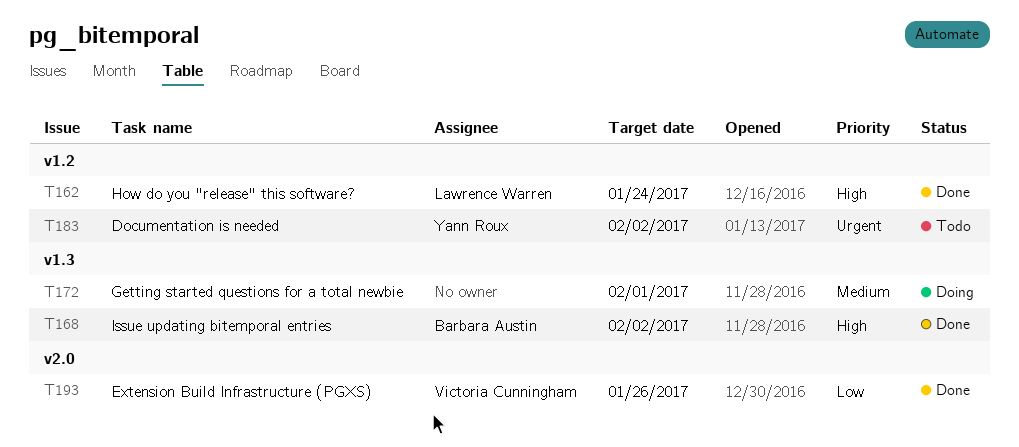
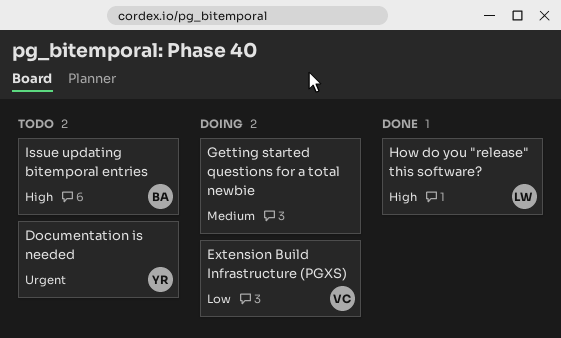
Extension Build Infrastructure (PGXS), status: Done -> Doing
Issue updating bitemporal entries, status: Done -> Todo

